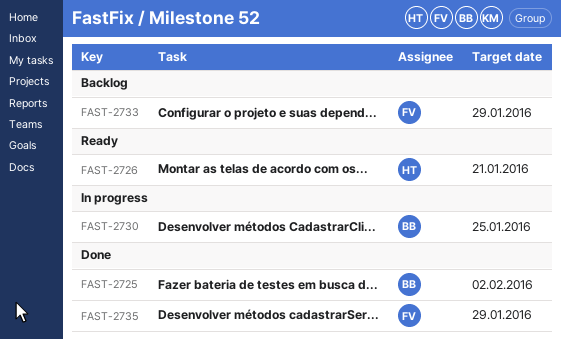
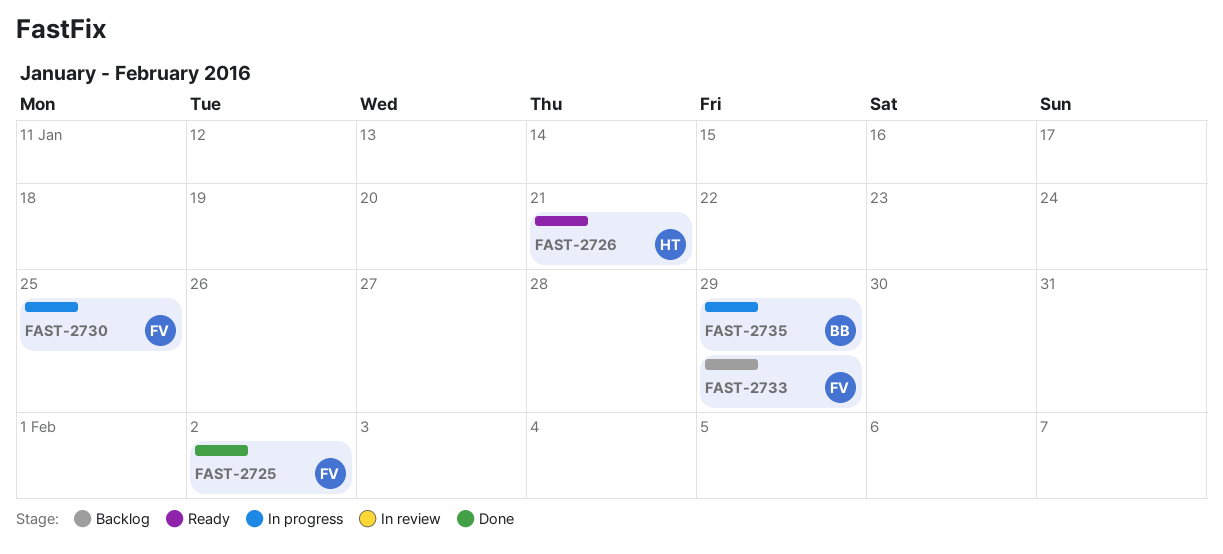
FAST-2725, owner: BB -> FV
FAST-2730, owner: BB -> FV
FAST-2735, status: Done -> In progress
FAST-2735, owner: FV -> BB

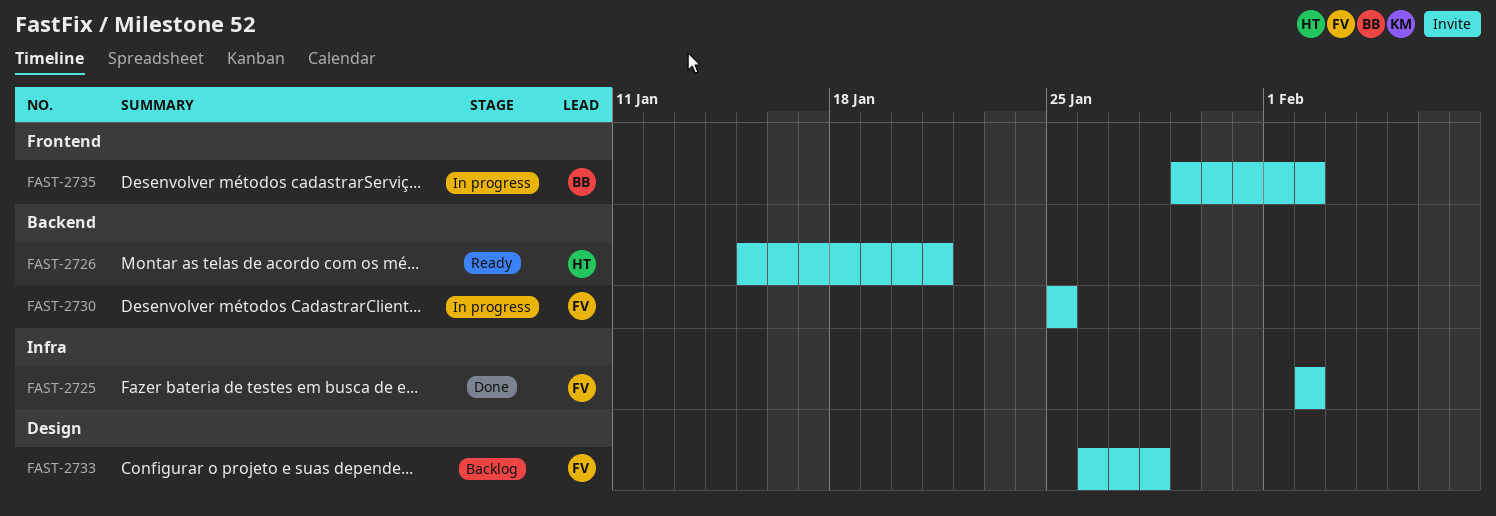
FAST-2733, due: Jan 29 -> Jan 28
FAST-2735, due: Jan 29 -> Feb 2

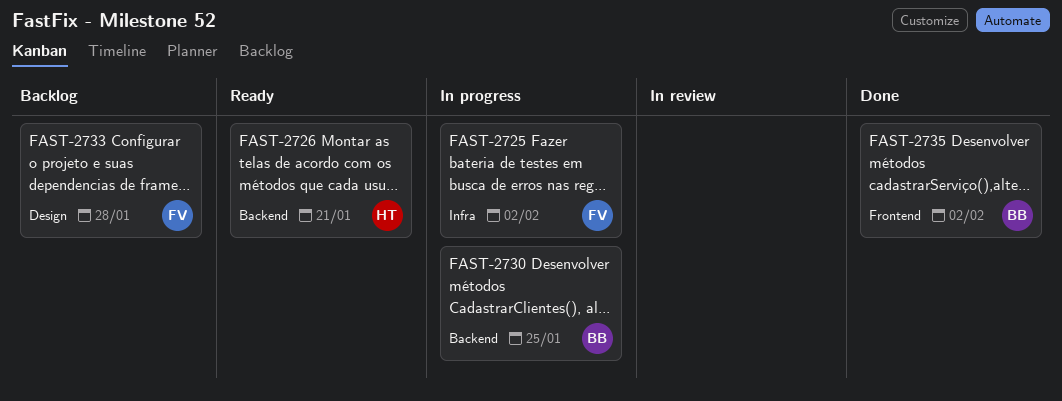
FAST-2725, status: Done -> In progress
FAST-2730, owner: FV -> BB
FAST-2735, status: In progress -> Done

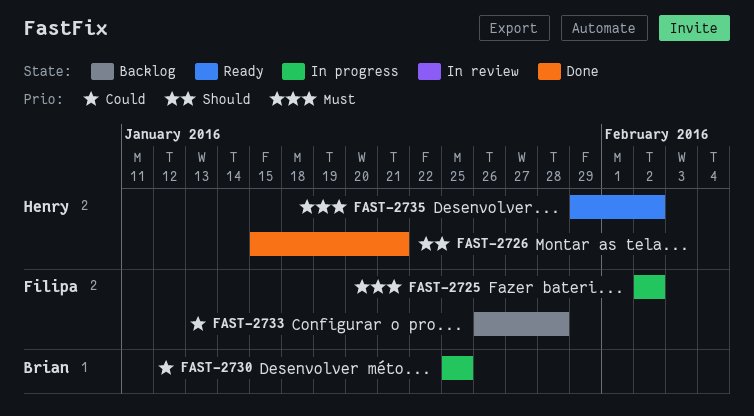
FAST-2726, status: Ready -> Done
FAST-2735, status: Done -> Ready
FAST-2735, owner: Brian -> Henry

